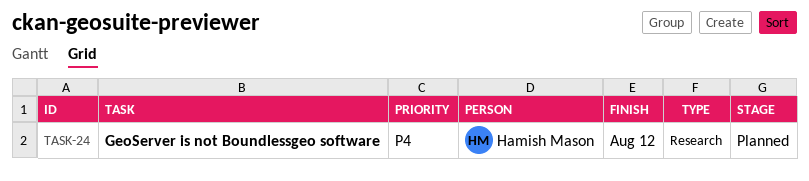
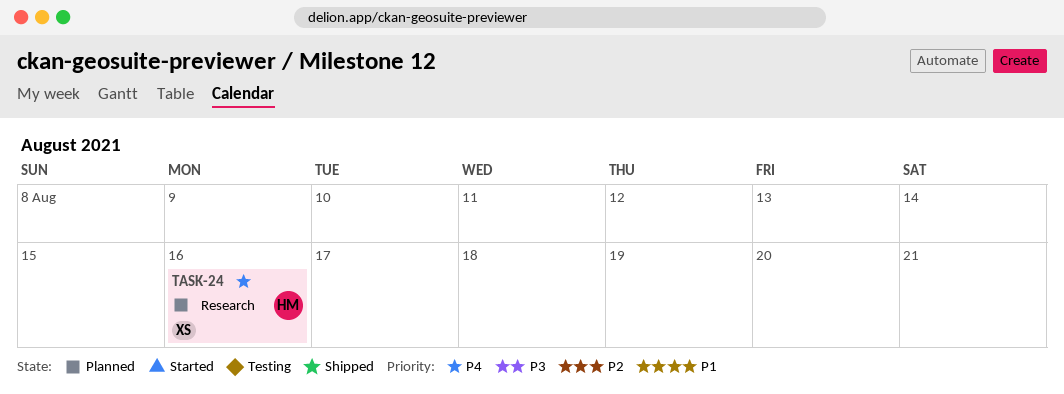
TASK-24, due: Aug 12 -> Aug 16

